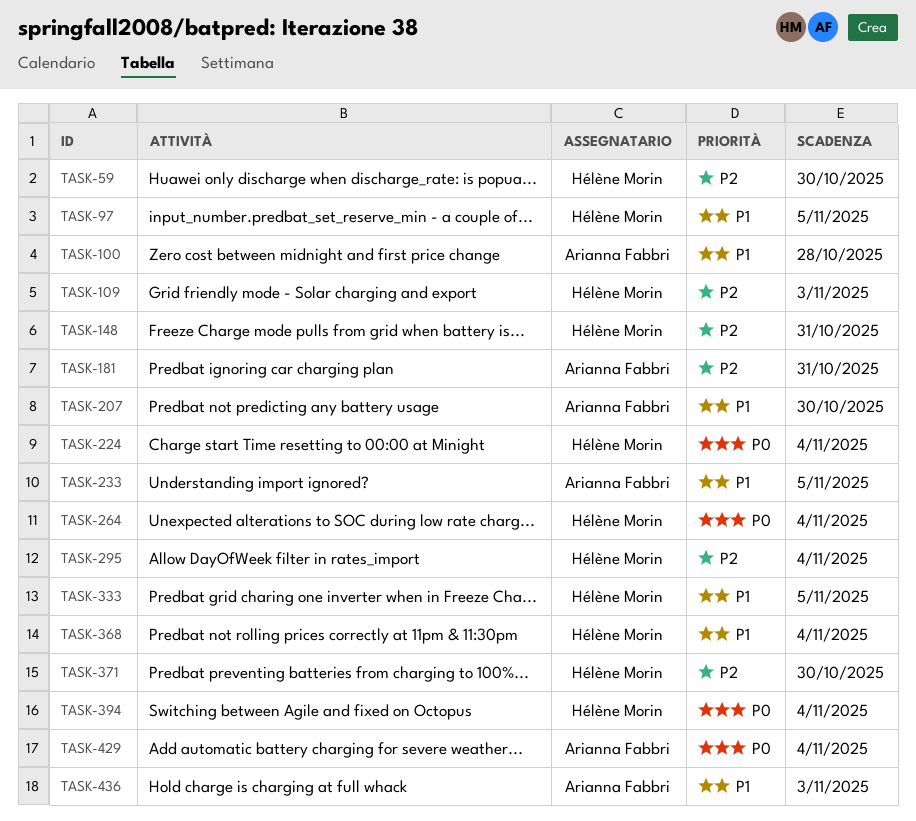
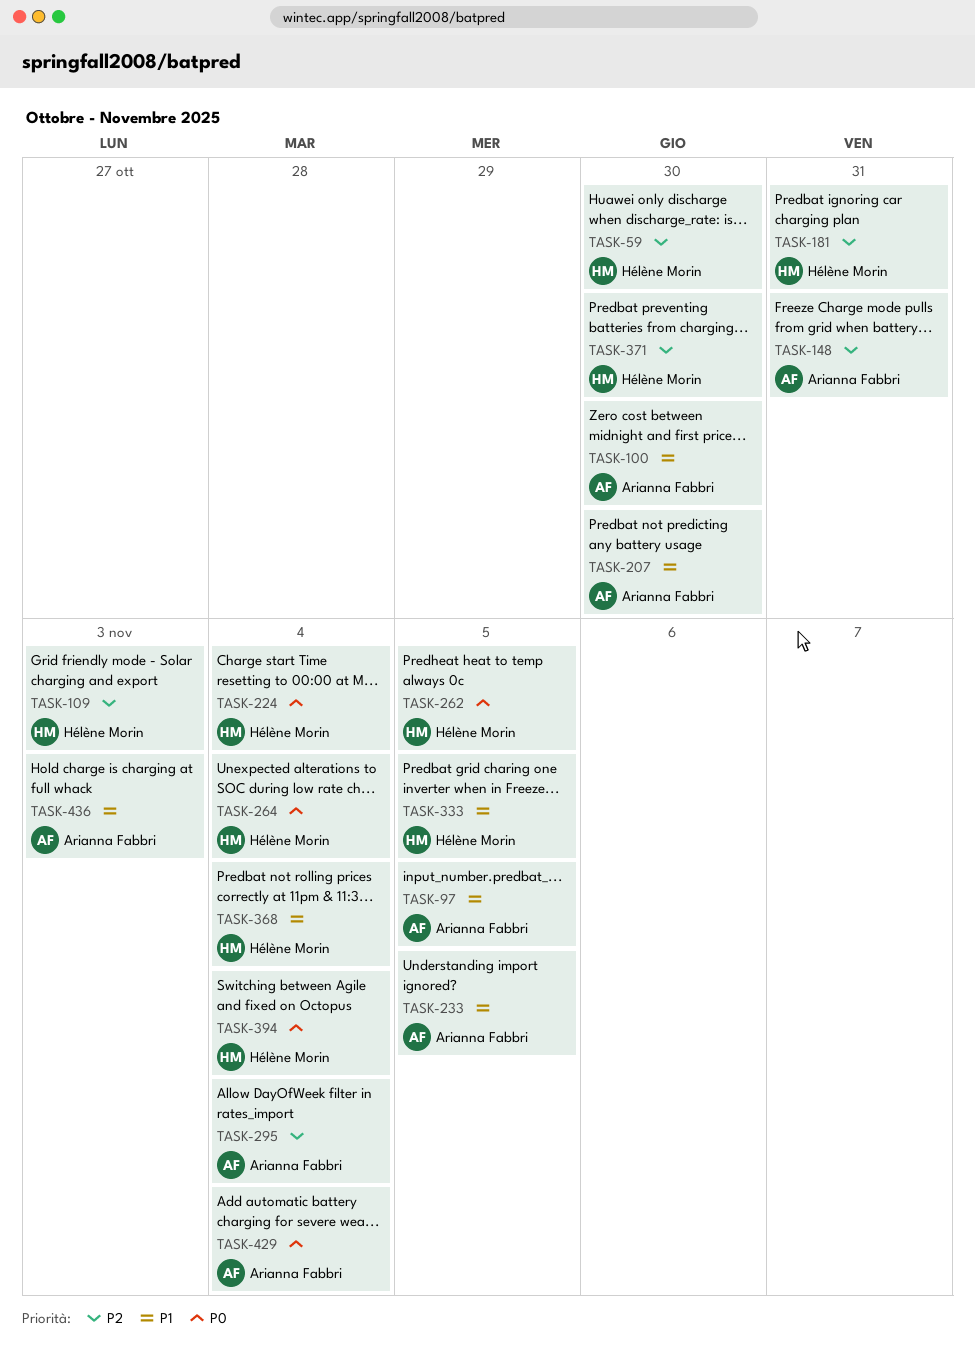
TASK-97, owner: Hélène Morin -> Arianna Fabbri
TASK-100, due: Oct 28 -> Oct 30
TASK-148, owner: Hélène Morin -> Arianna Fabbri
TASK-181, owner: Arianna Fabbri -> Hélène Morin
TASK-262: none -> present
TASK-295, owner: Hélène Morin -> Arianna Fabbri

